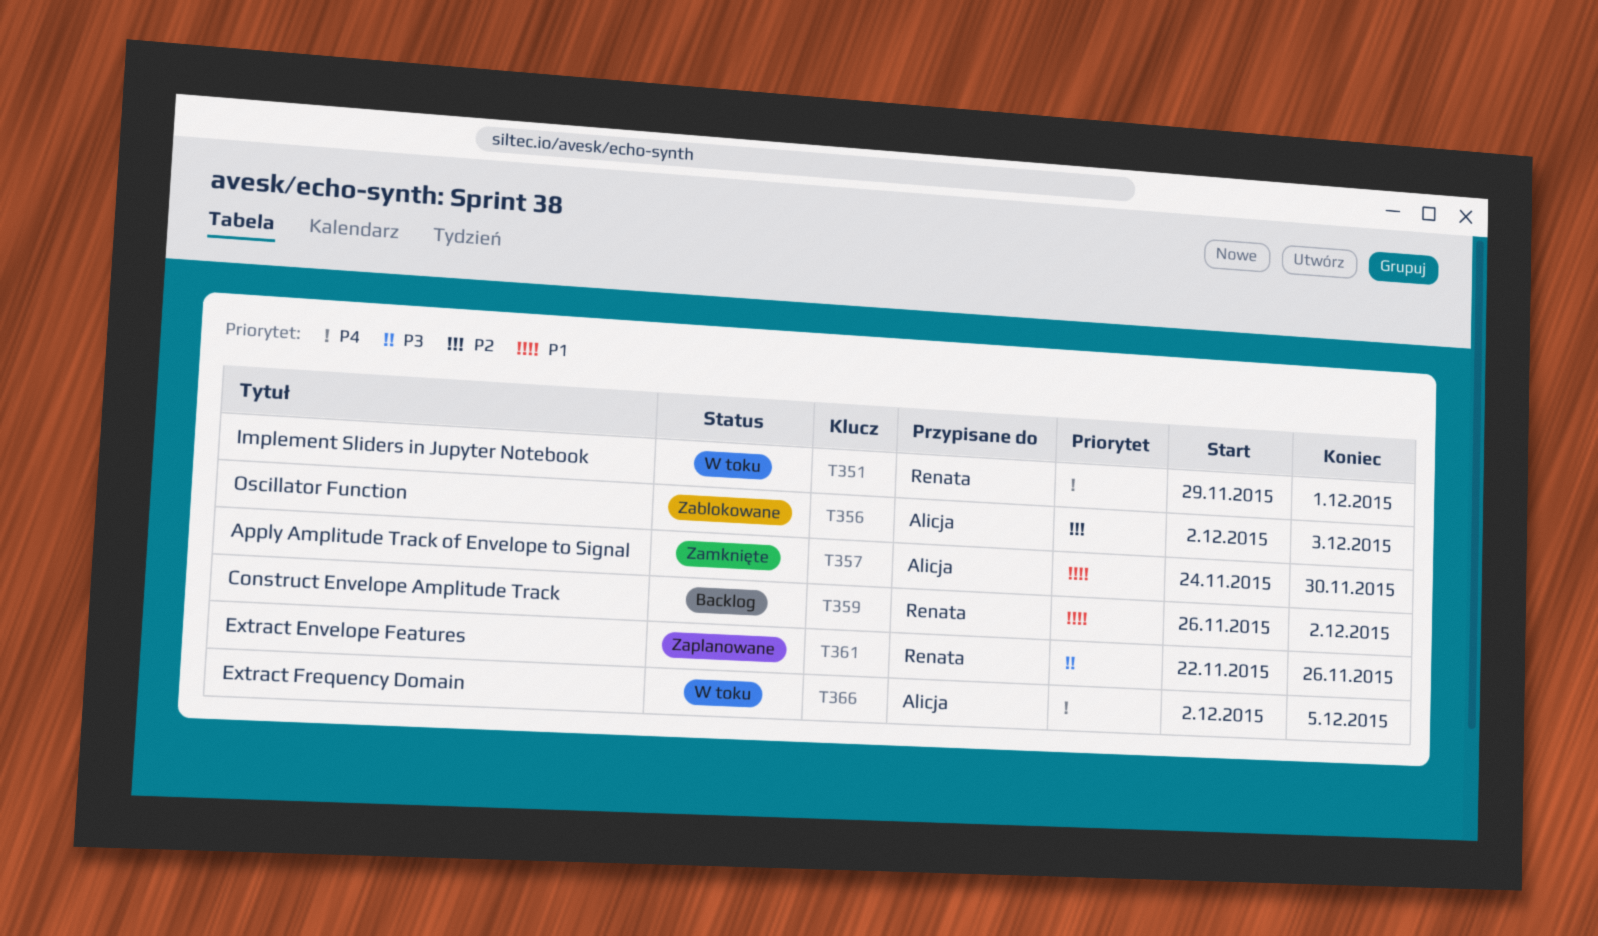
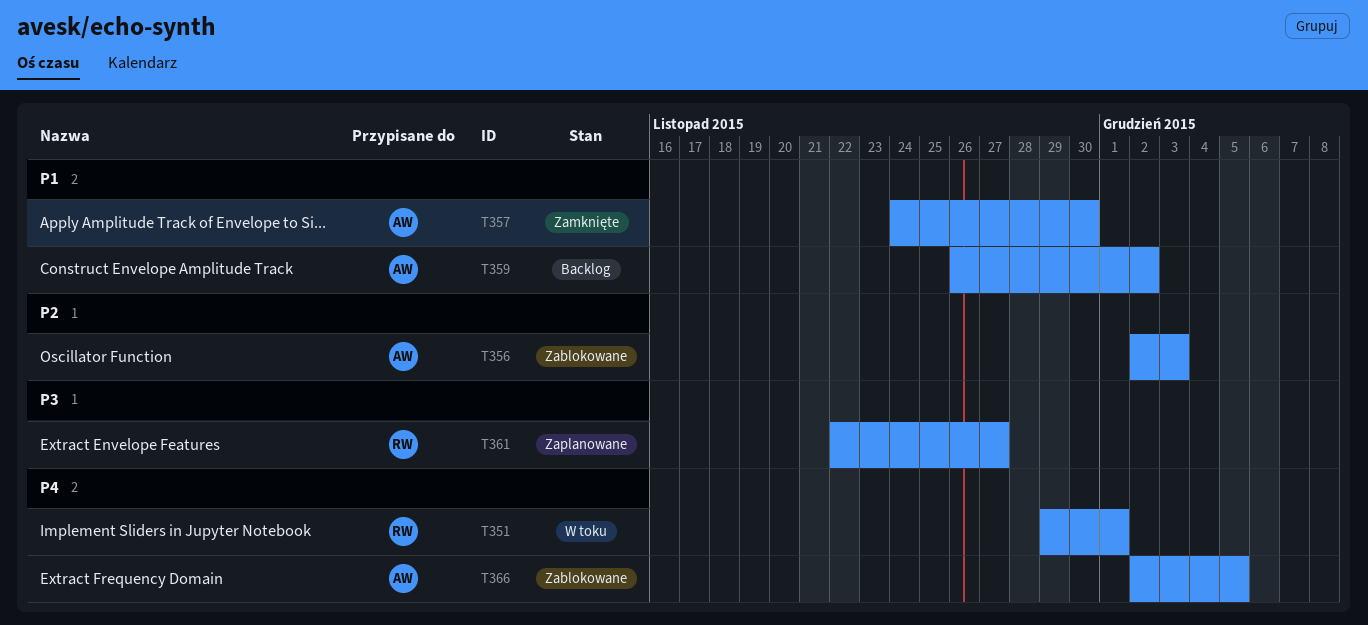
T359, owner: Renata -> Alicja
T361, due: Nov 26 -> Nov 27
T366, status: W toku -> Zablokowane

